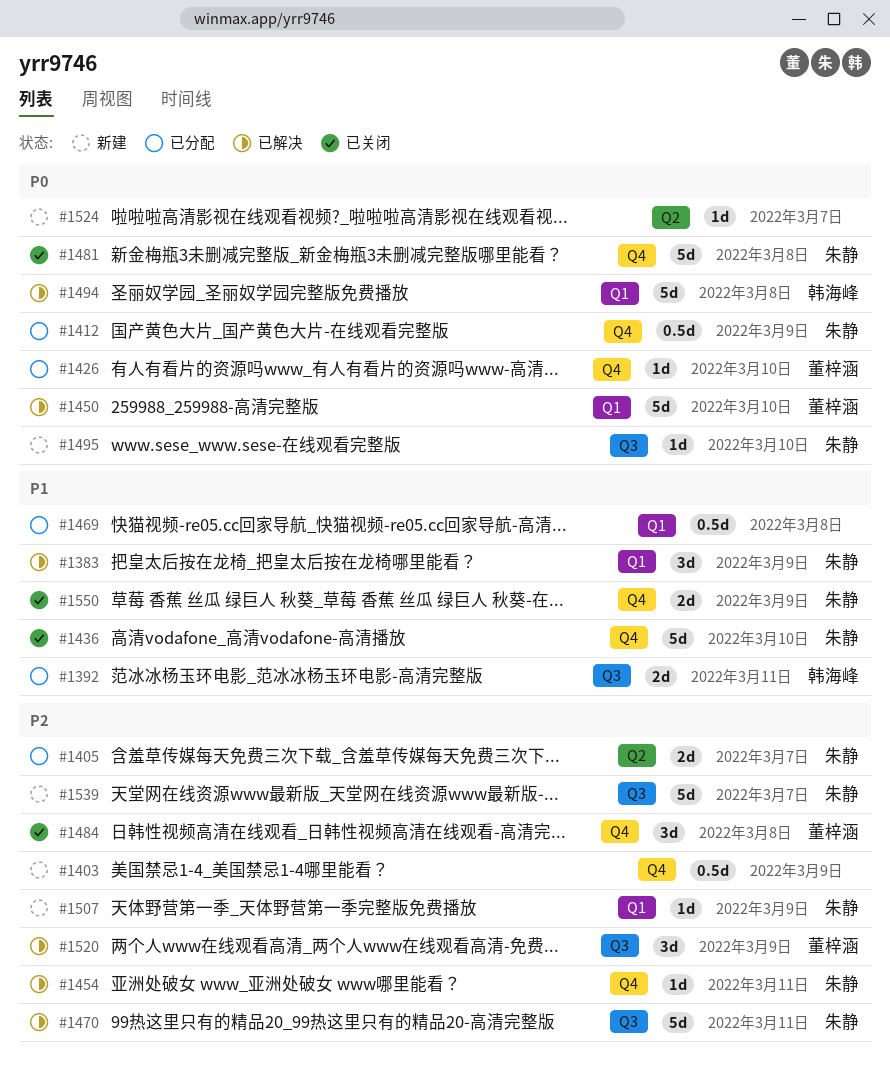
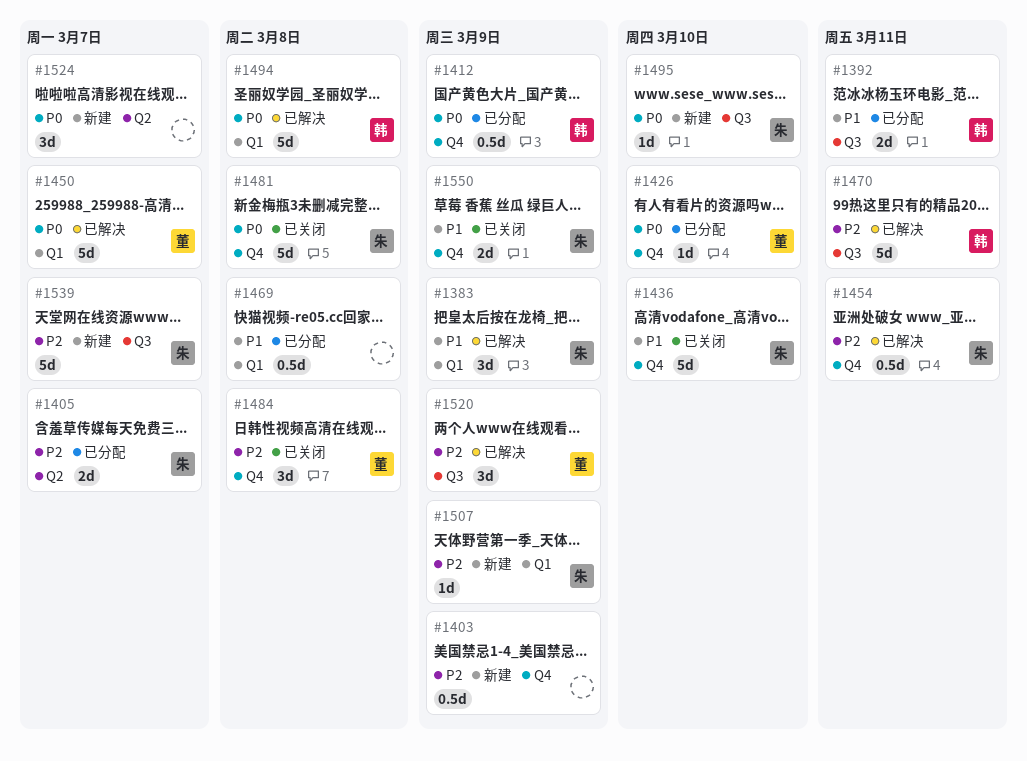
#1412, owner: 朱静 -> 韩海峰
#1450, due: Mar 10 -> Mar 7
#1454, estimate: 1d -> 0.5d
#1470, owner: 朱静 -> 韩海峰
#1524, estimate: 1d -> 3d

